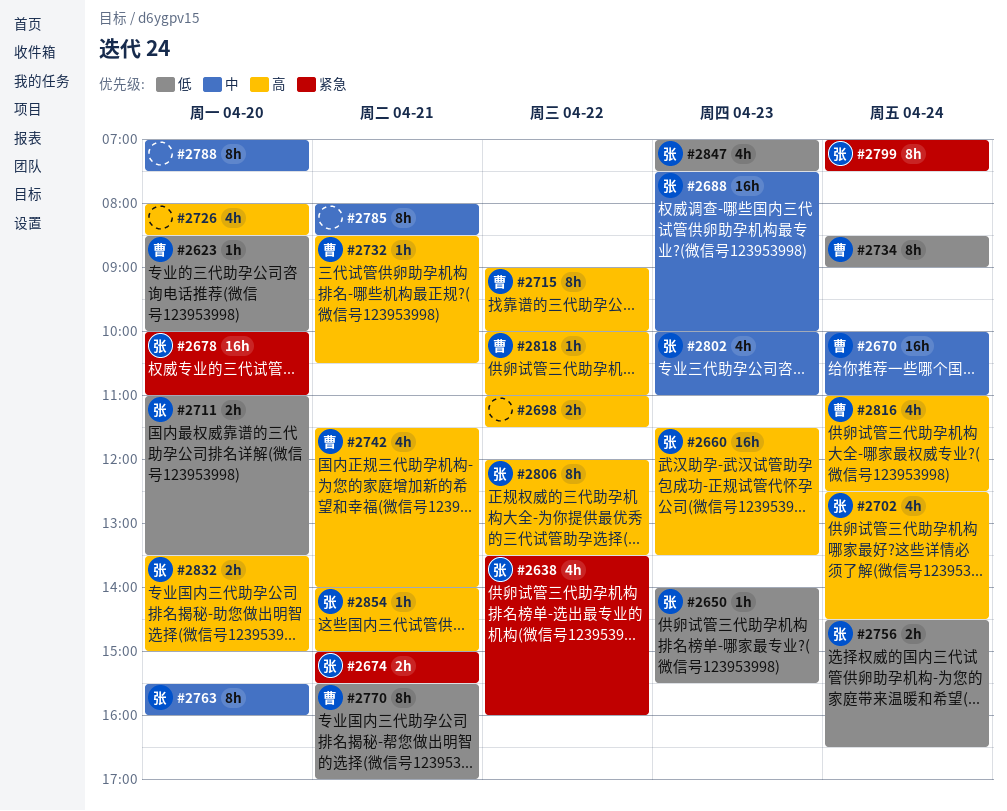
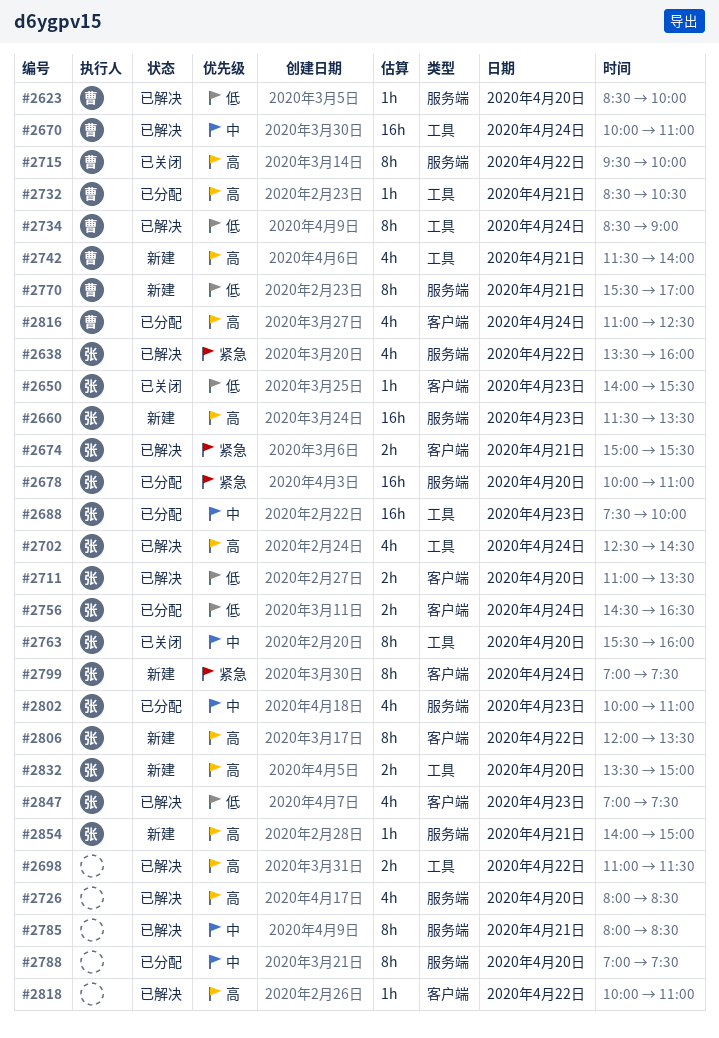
#2715, begins: 09:00 -> 09:30
#2818, owner: 曹 -> none

